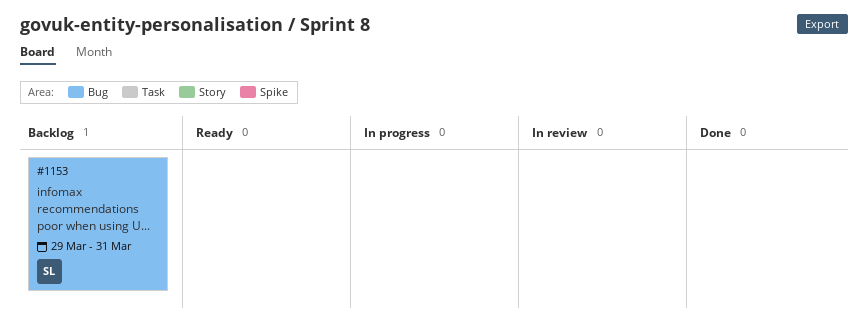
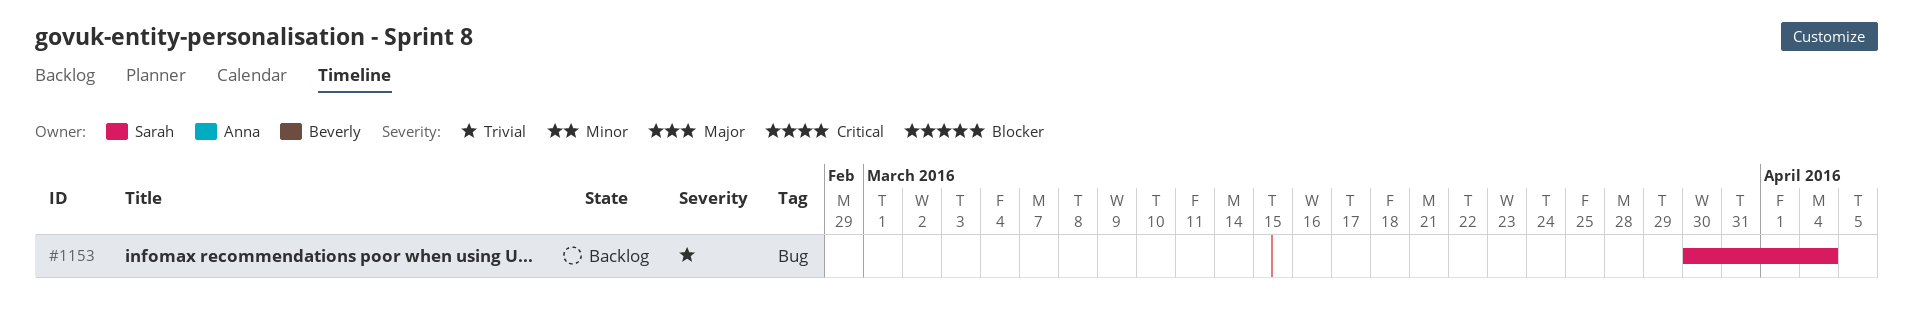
#1153, start: Mar 29 -> Mar 30
#1153, due: Mar 31 -> Apr 4

